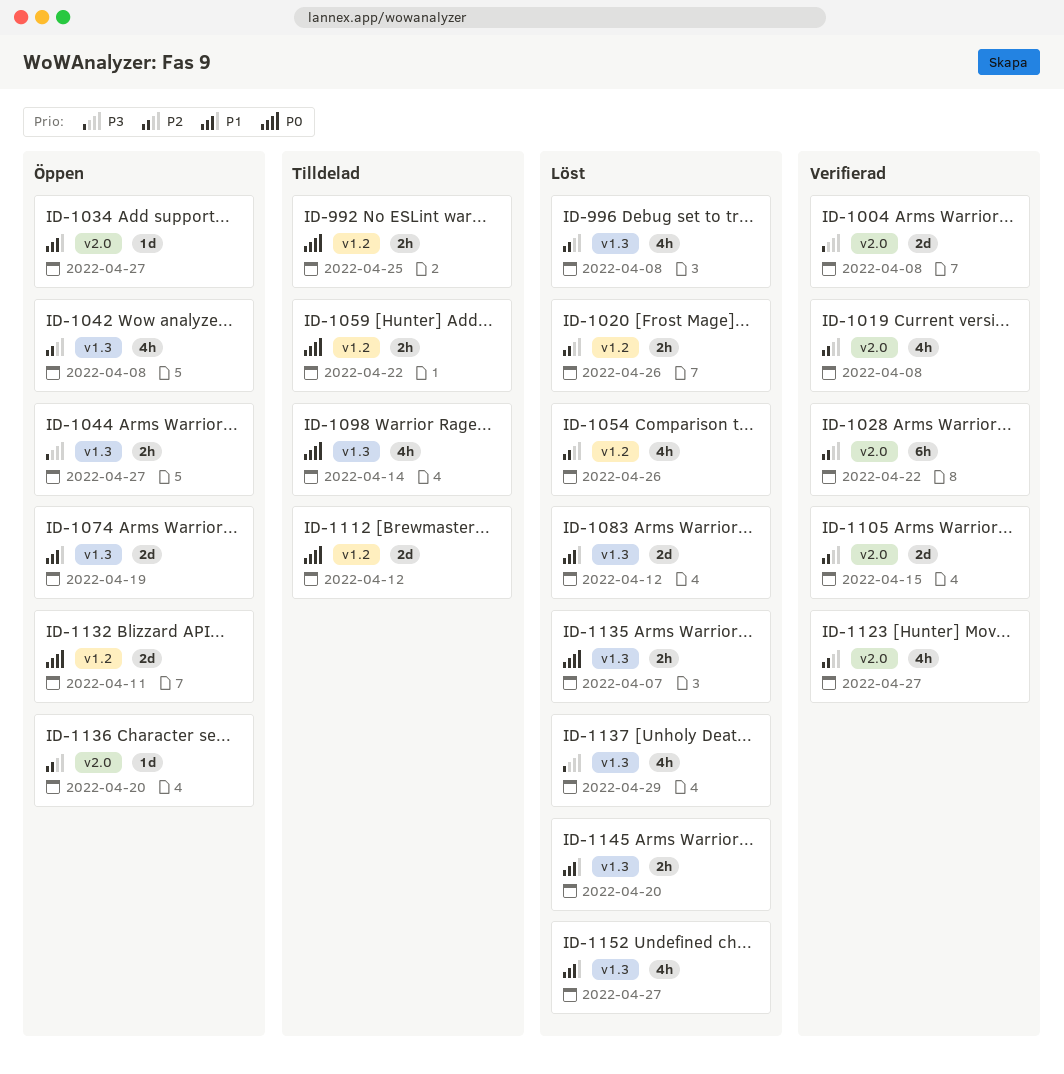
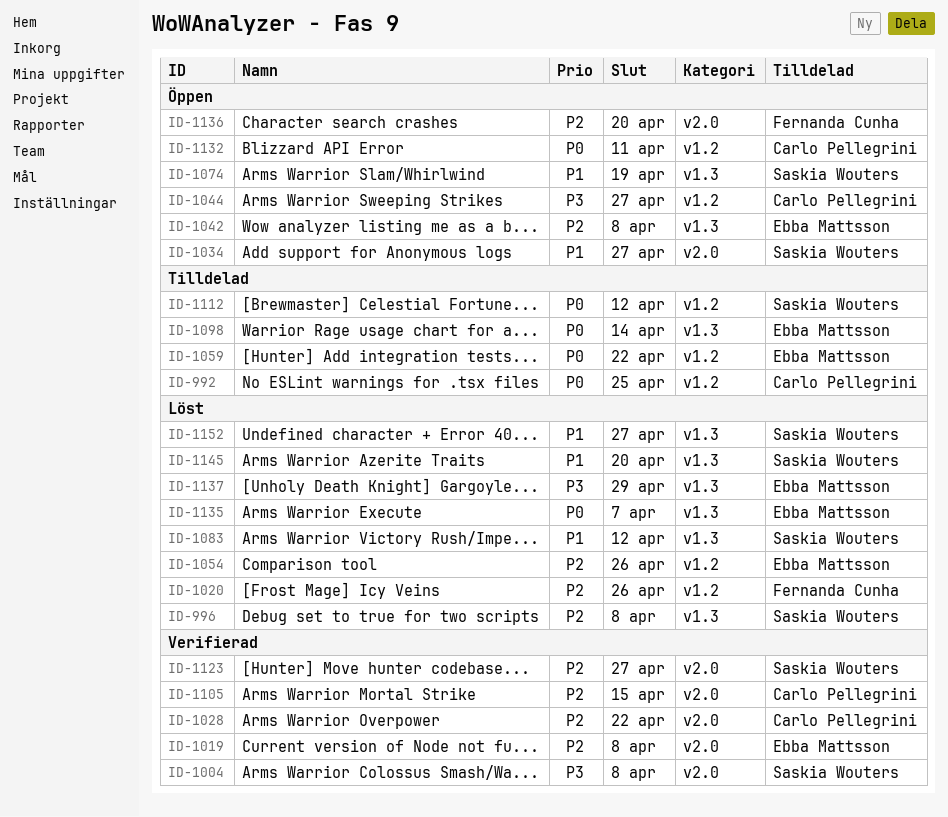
ID-1044, label: v1.3 -> v1.2

